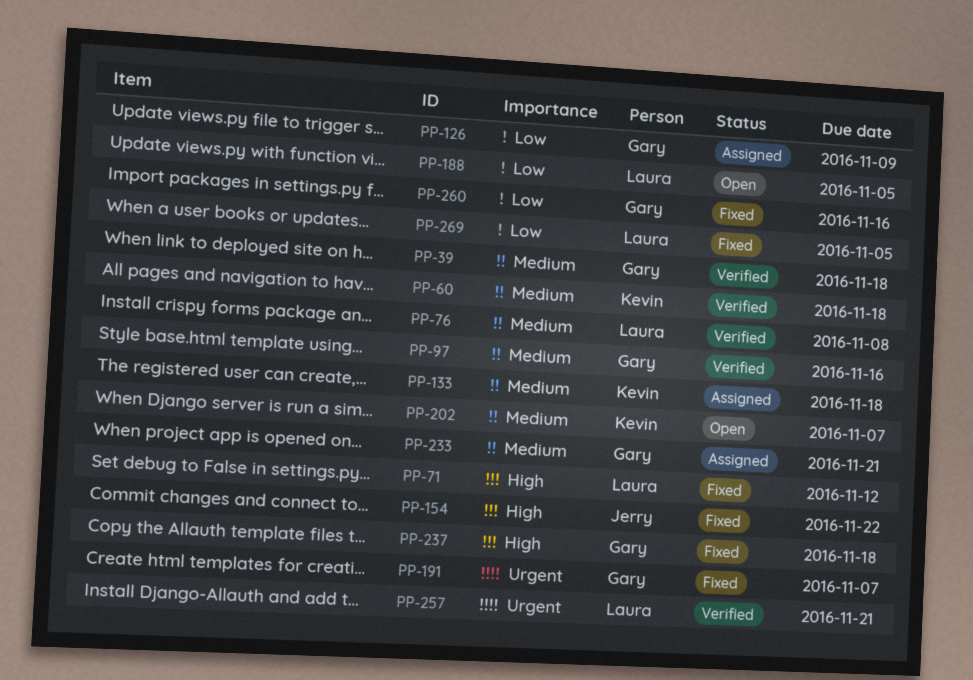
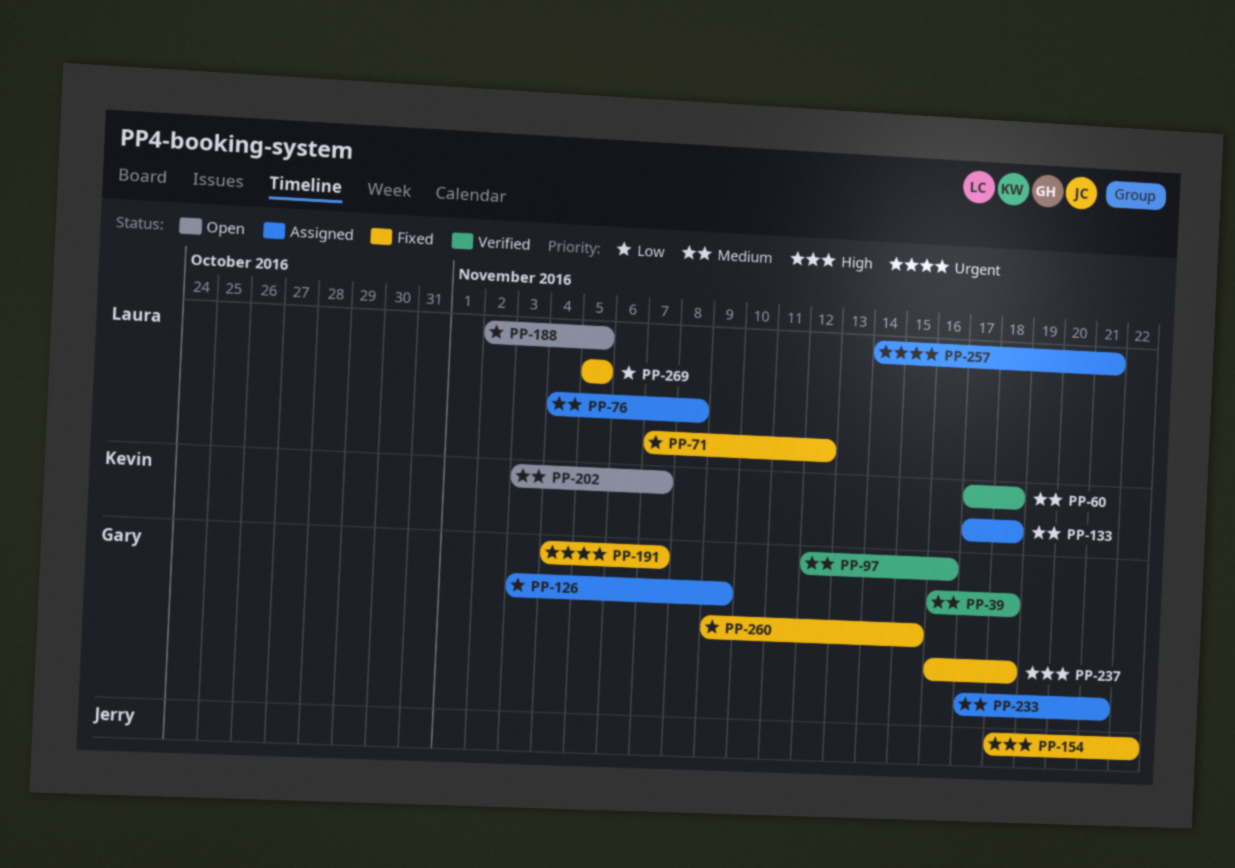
PP-71, priority: High -> Low
PP-76, status: Verified -> Assigned
PP-257, status: Verified -> Assigned
PP-260, due: Nov 16 -> Nov 15

